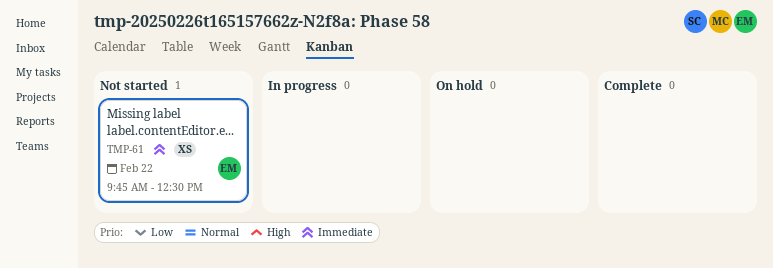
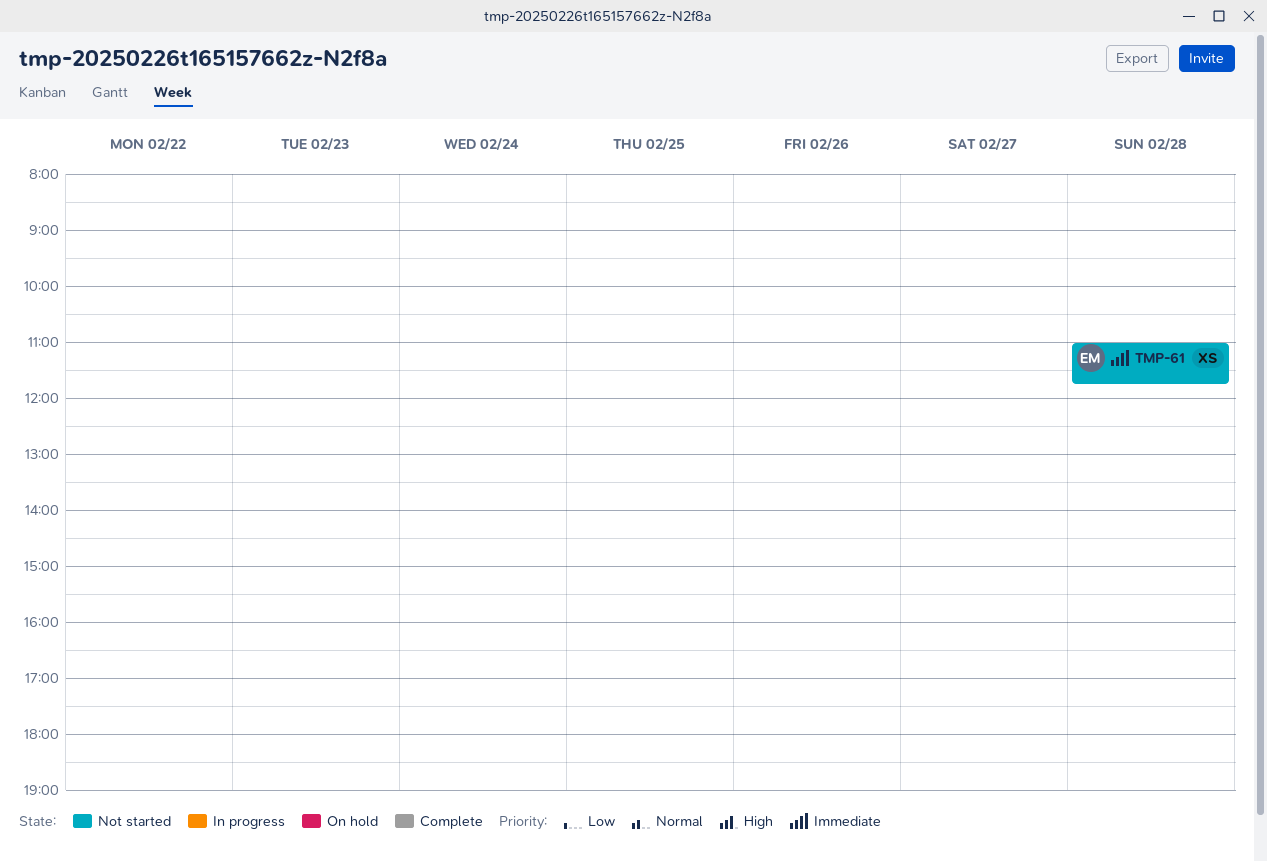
TMP-61, day: Feb 22 -> Feb 28
TMP-61, begins: 09:45 -> 11:00
TMP-61, ends: 12:30 -> 11:45

